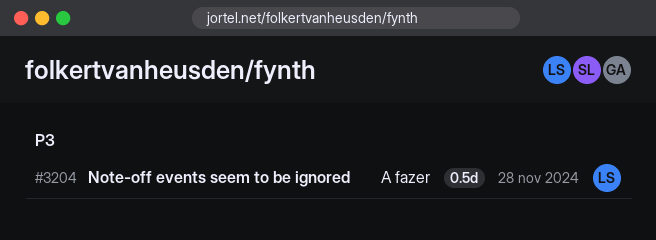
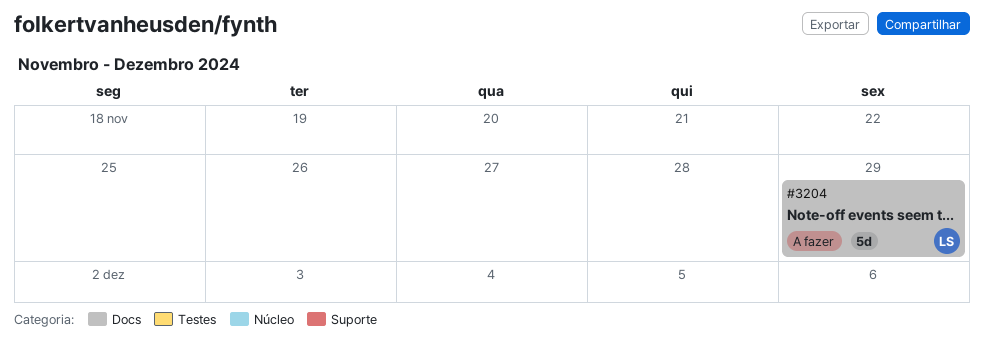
#3204, estimate: 0.5d -> 5d
#3204, due: Nov 28 -> Nov 29

